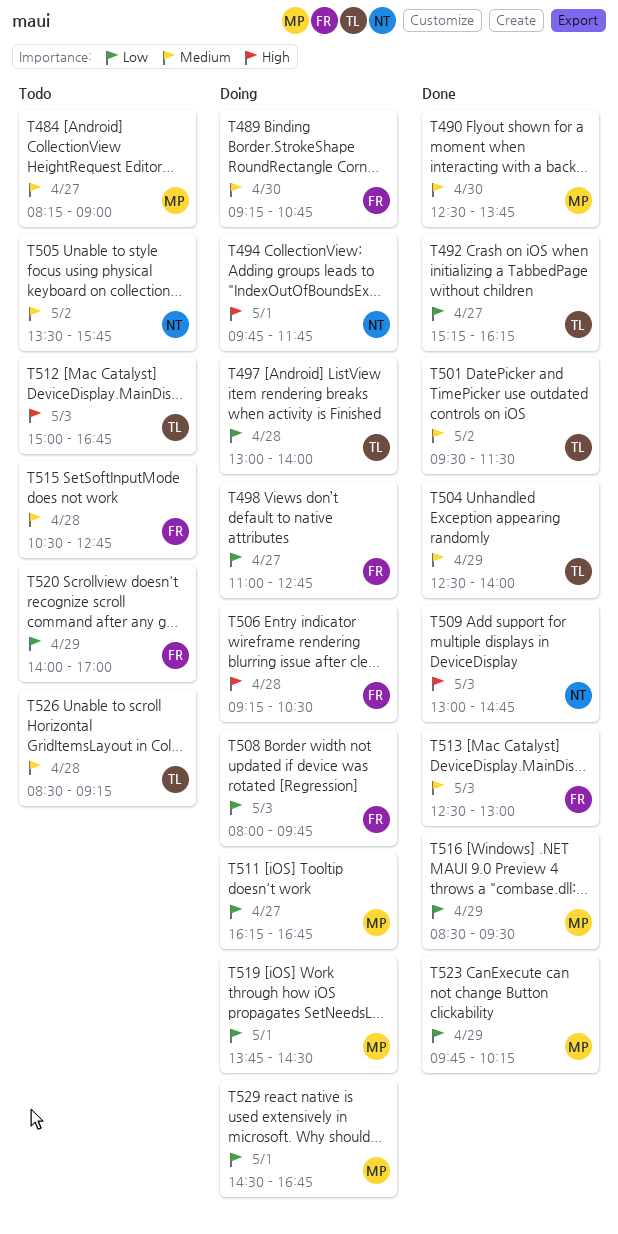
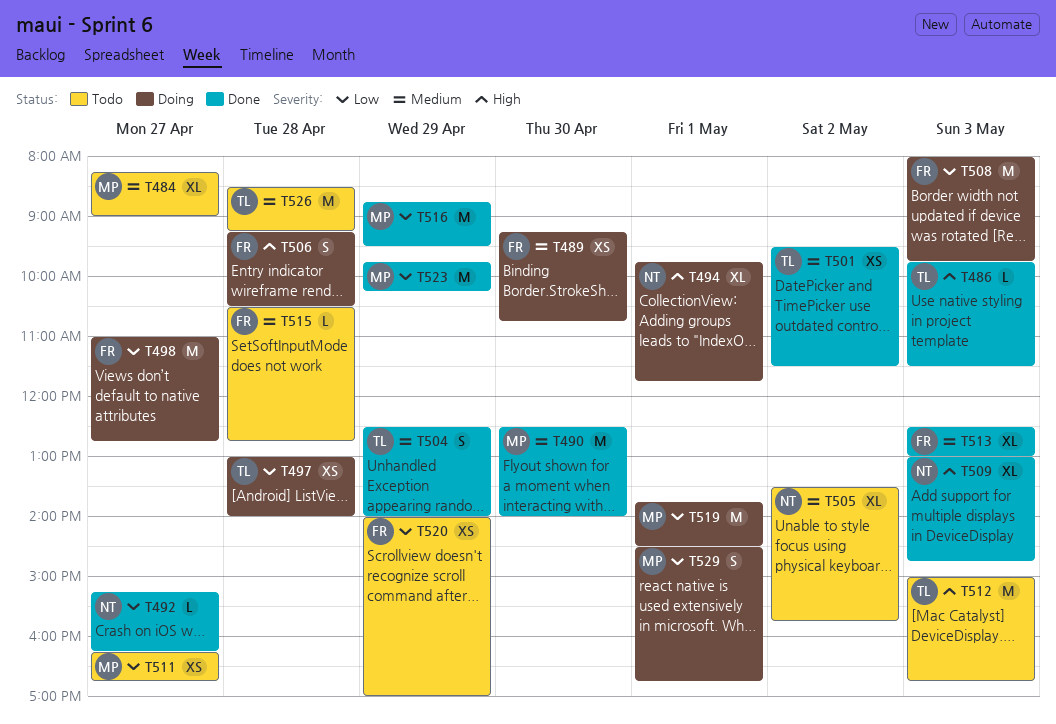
T486: none -> present
T490, ends: 13:45 -> 14:00
T492, owner: TL -> NT
T511, status: Doing -> Todo
T516, begins: 08:30 -> 08:45

